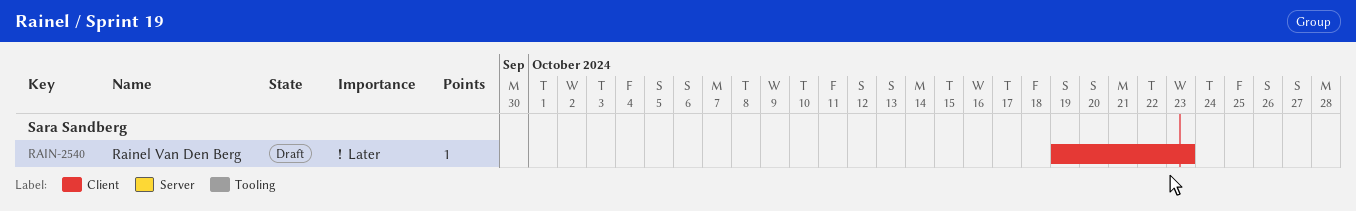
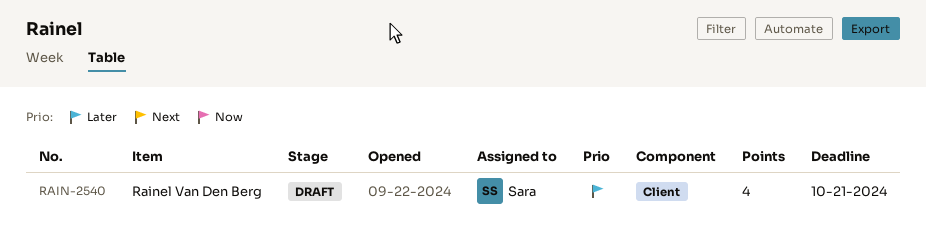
RAIN-2540, estimate: 1 -> 4
RAIN-2540, due: Oct 23 -> Oct 21

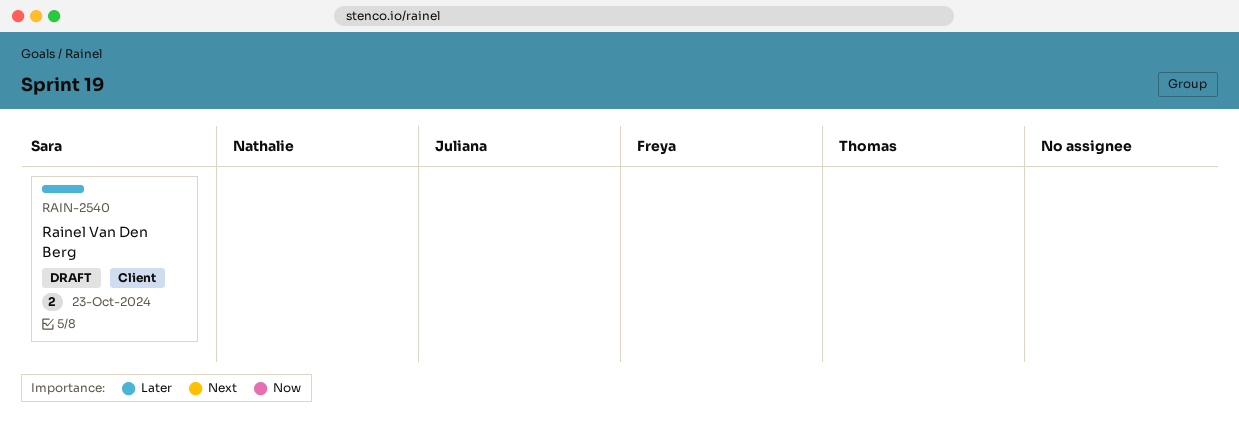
RAIN-2540, estimate: 4 -> 2
RAIN-2540, due: Oct 21 -> Oct 23

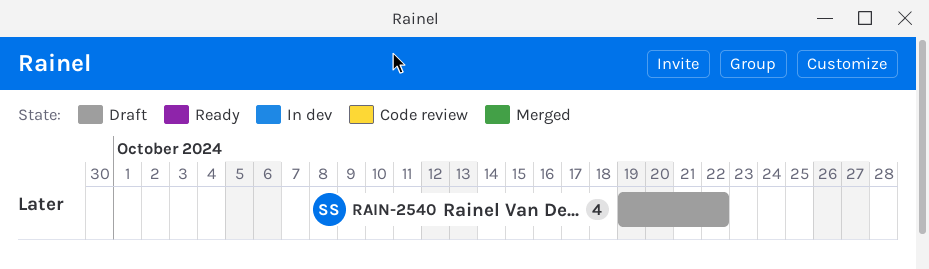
RAIN-2540, estimate: 2 -> 4
RAIN-2540, due: Oct 23 -> Oct 22

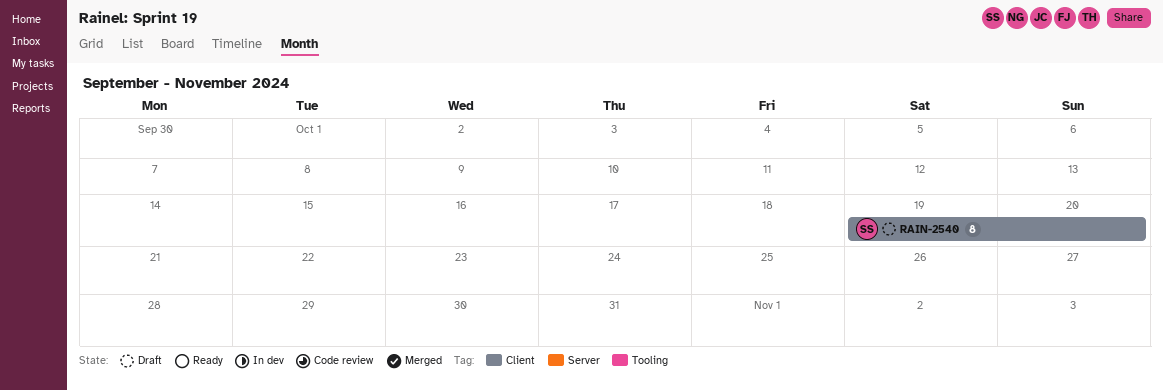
RAIN-2540, estimate: 4 -> 8
RAIN-2540, due: Oct 22 -> Oct 20

